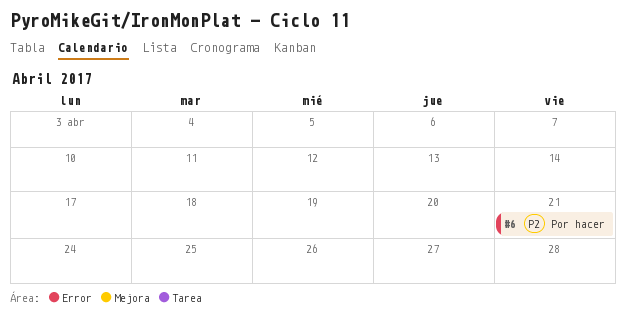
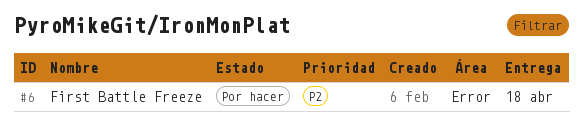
#6, due: Apr 21 -> Apr 18

